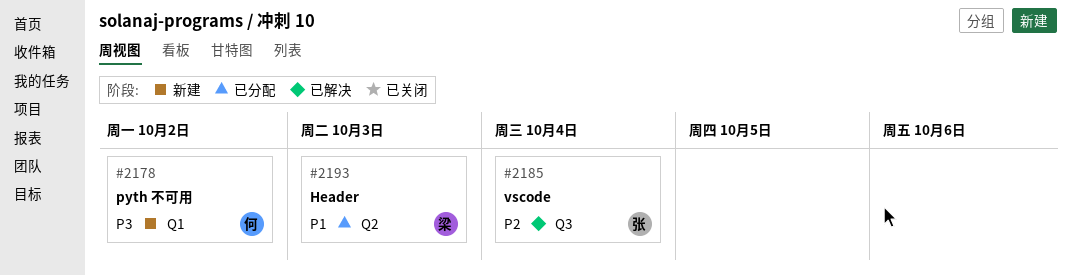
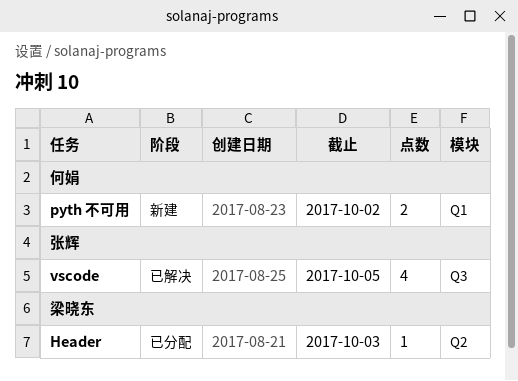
vscode, due: Oct 4 -> Oct 5

